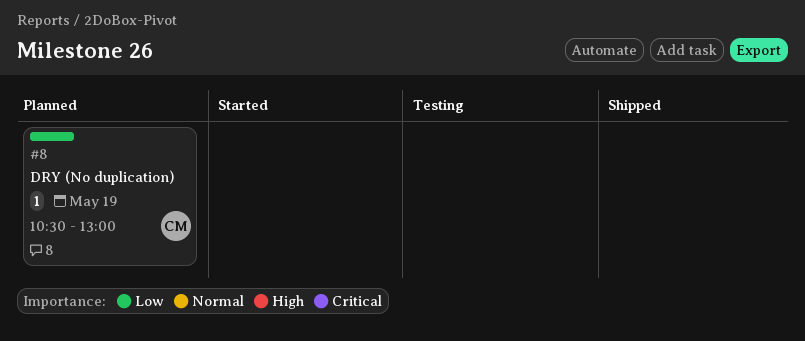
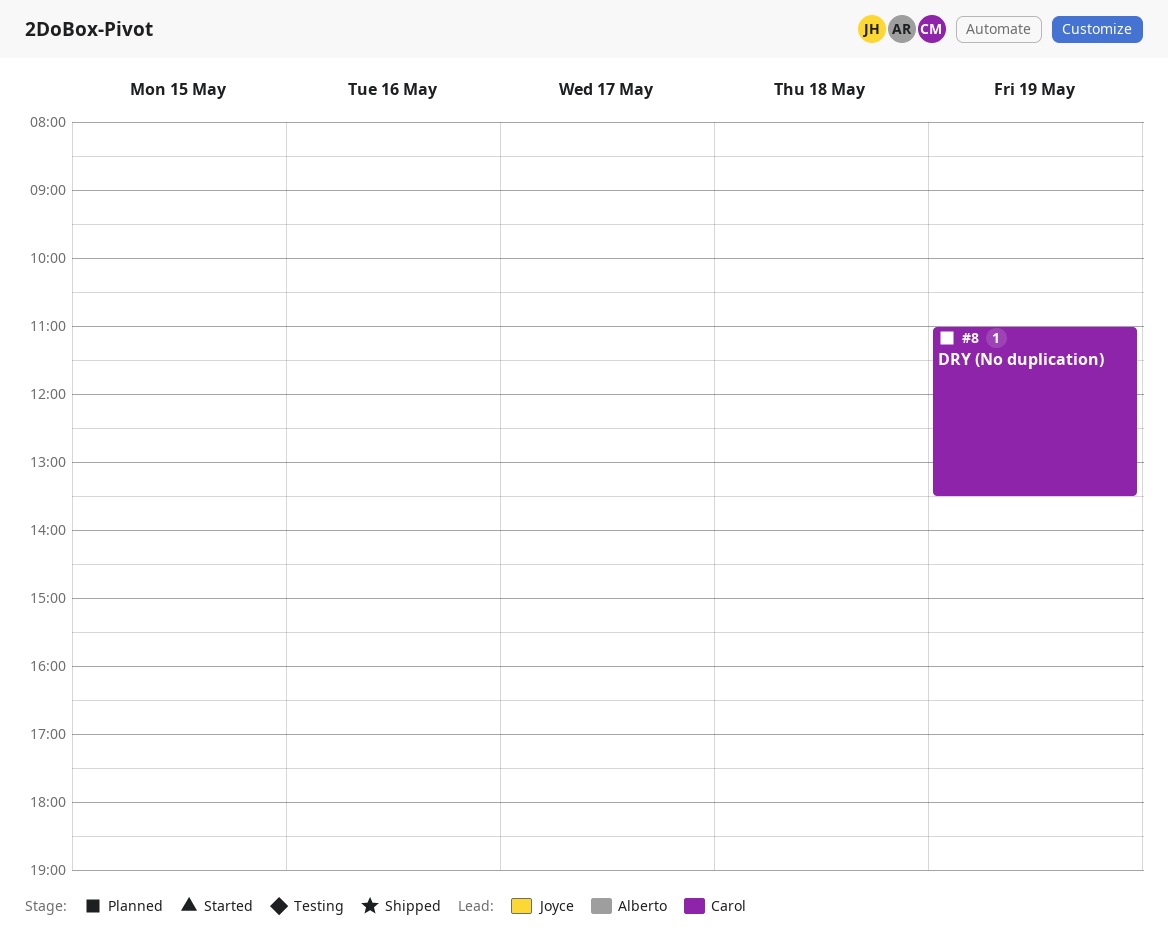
#8, begins: 10:30 -> 11:00
#8, ends: 13:00 -> 13:30

